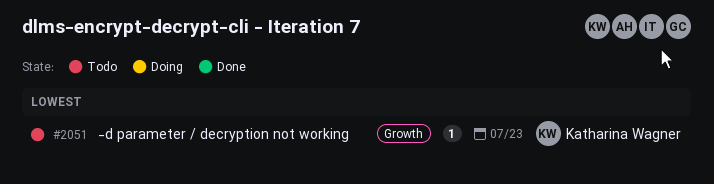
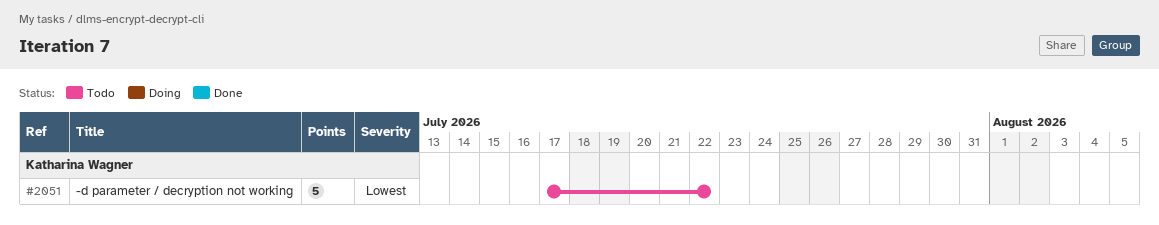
#2051, estimate: 1 -> 5
#2051, due: Jul 23 -> Jul 22

